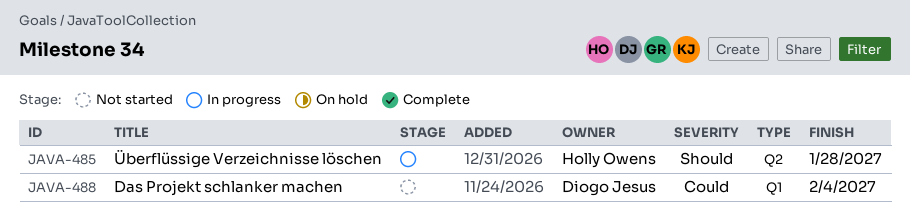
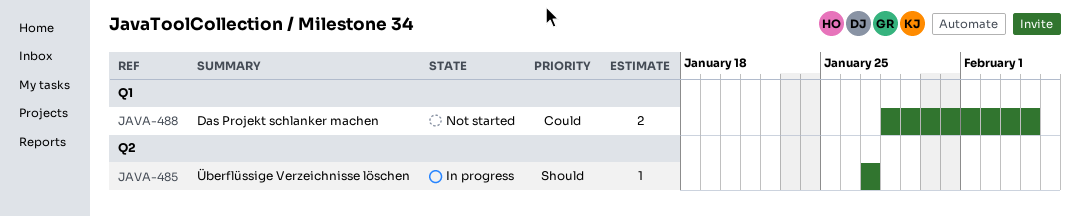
JAVA-485, due: Jan 28 -> Jan 27

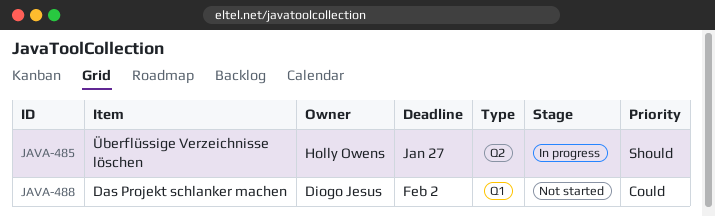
JAVA-488, due: Feb 4 -> Feb 2

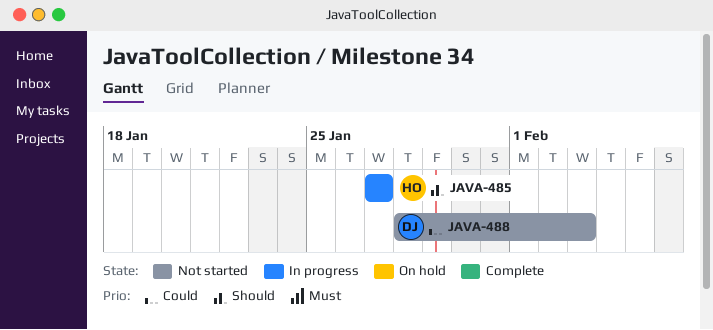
JAVA-488, due: Feb 2 -> Feb 3

